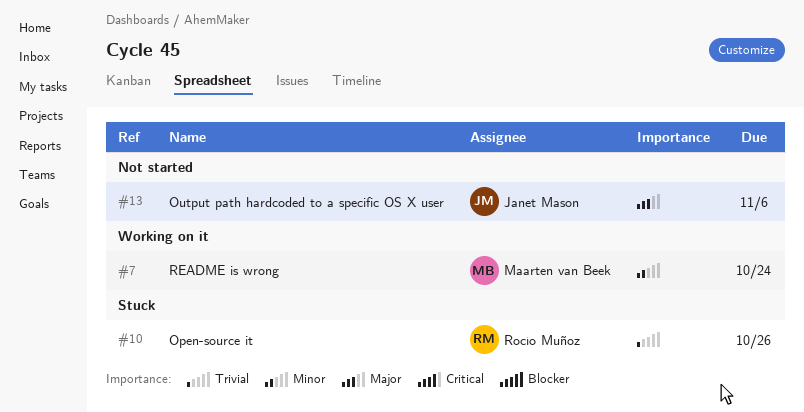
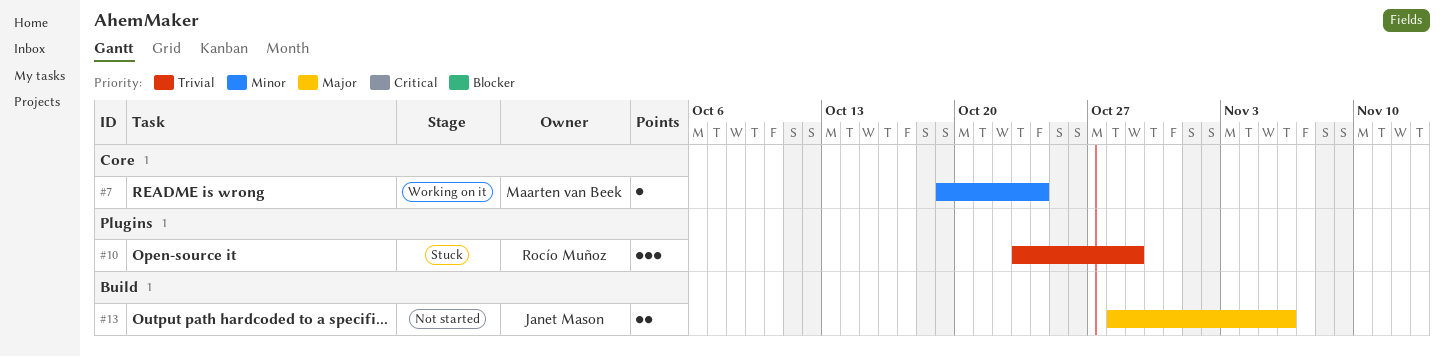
#10, due: Oct 26 -> Oct 29

